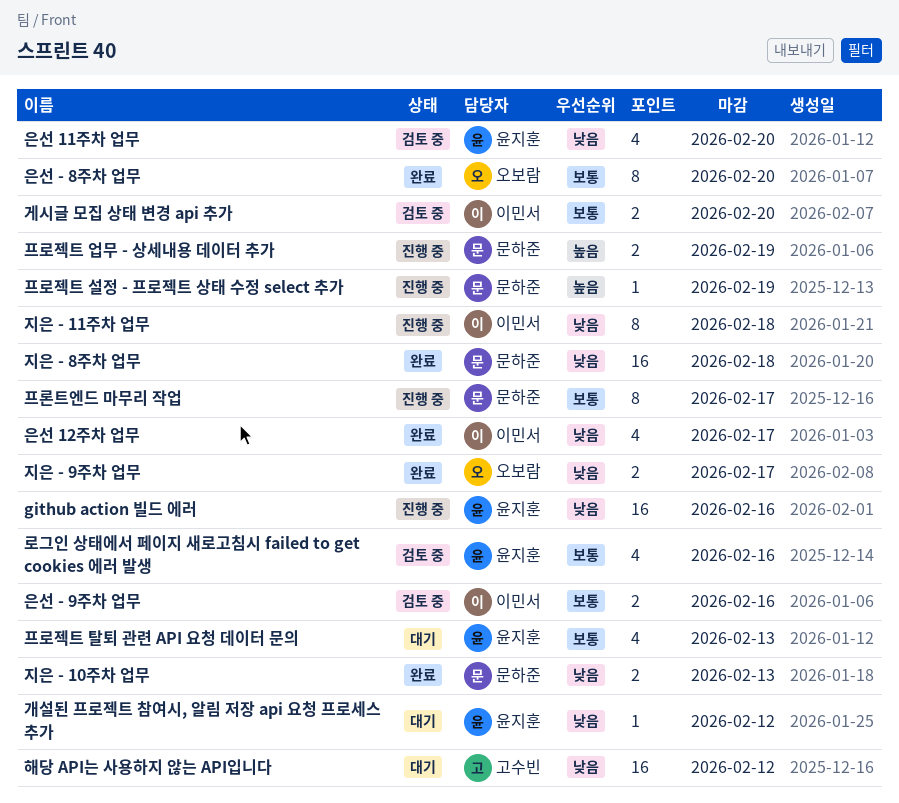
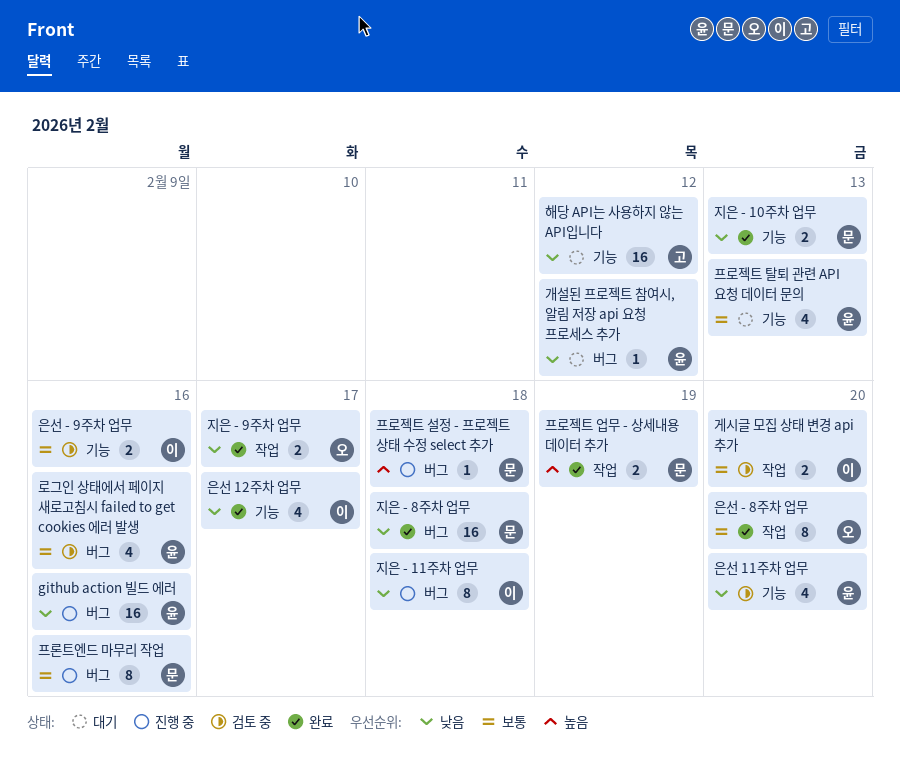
프로젝트 설정 - 프로젝트 상태 수정 select 추가, due: Feb 19 -> Feb 18
프로젝트 업무 - 상세내용 데이터 추가, status: 진행 중 -> 완료
프론트엔드 마무리 작업, due: Feb 17 -> Feb 16

